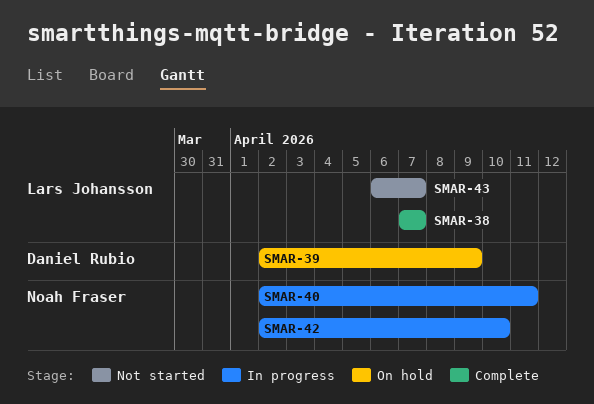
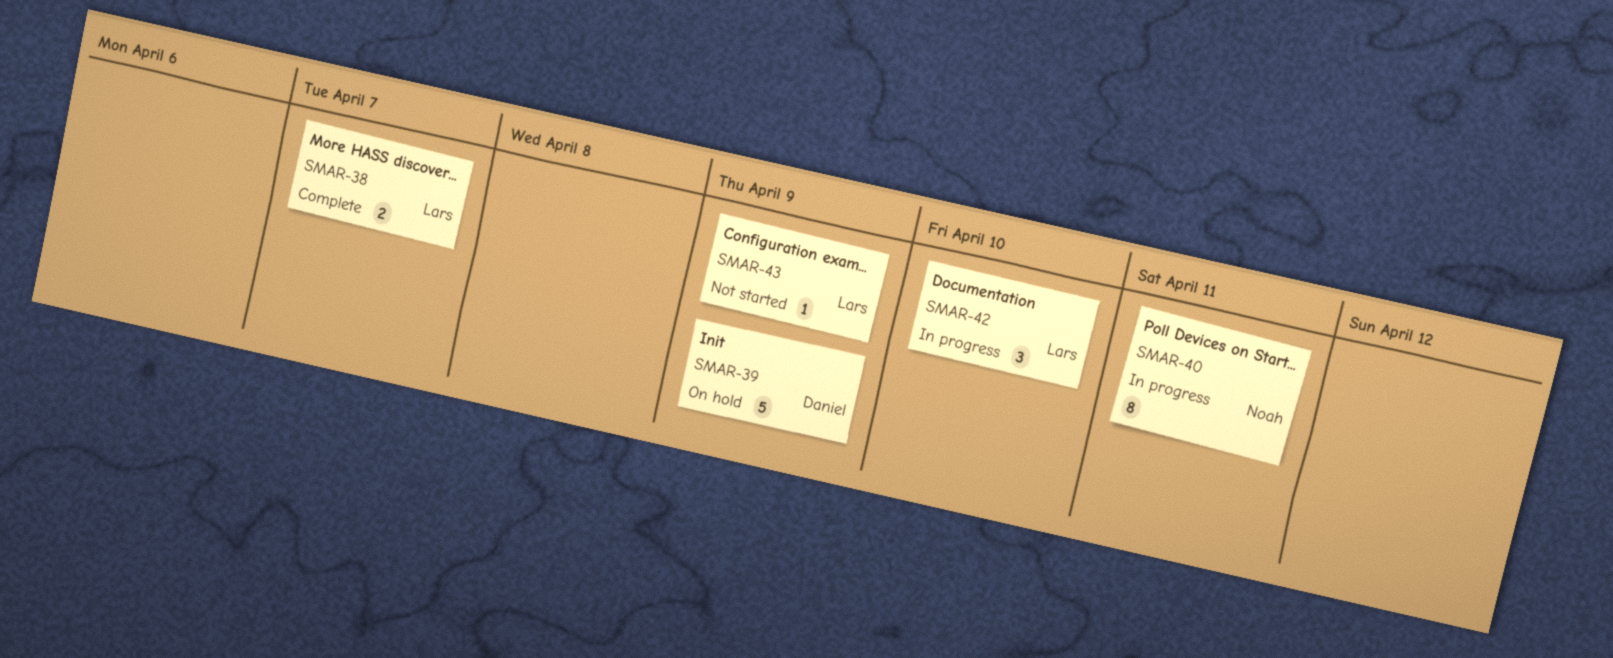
SMAR-42, owner: Noah Fraser -> Lars Johansson
SMAR-43, due: Apr 7 -> Apr 9

